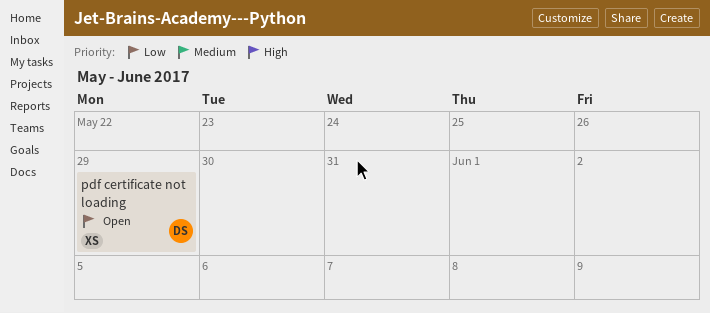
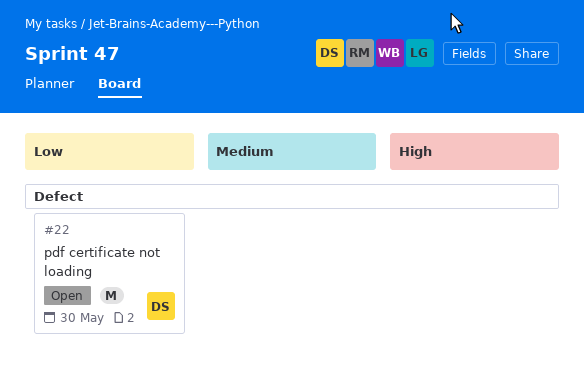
pdf certificate not loading, estimate: XS -> M
pdf certificate not loading, due: May 29 -> May 30

